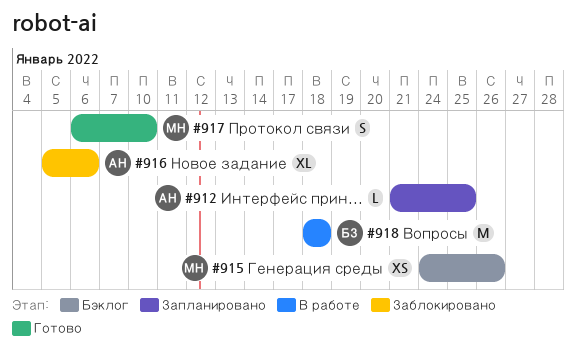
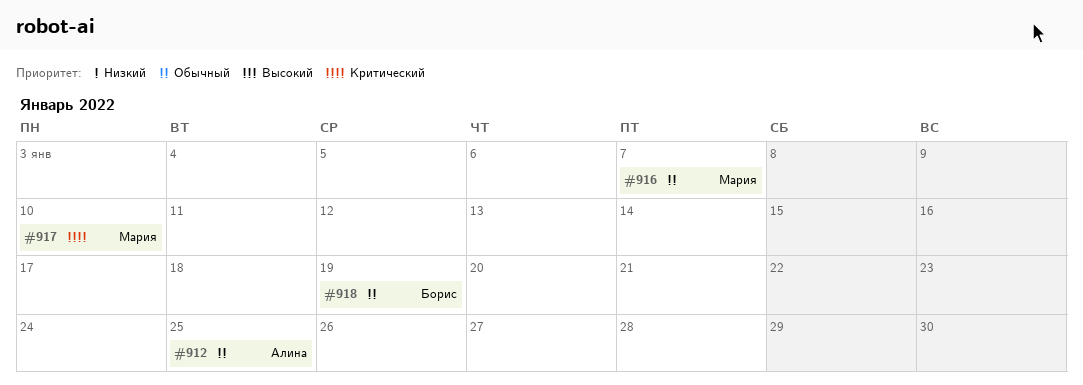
#915: present -> none
#916, owner: Алина -> Мария
#916, due: Jan 6 -> Jan 7
#918, due: Jan 18 -> Jan 19

